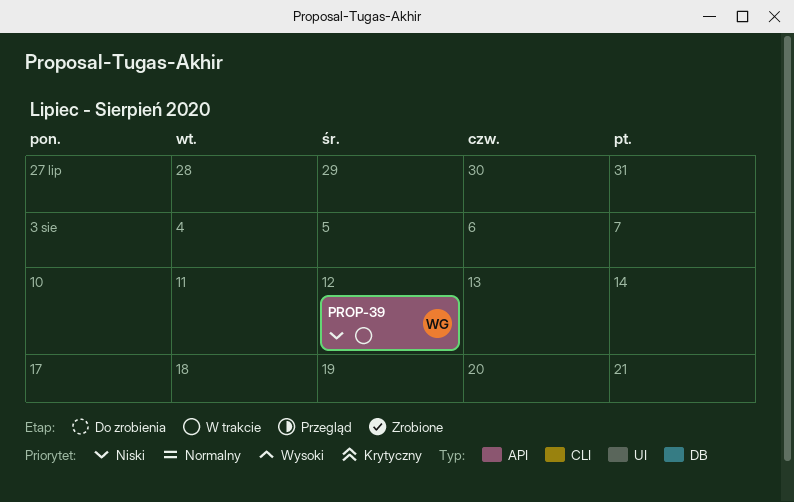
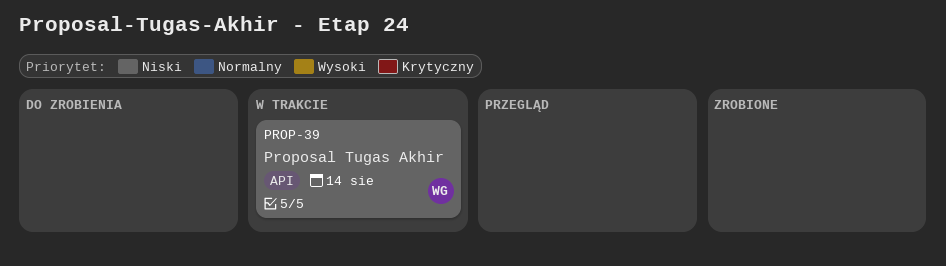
PROP-39, due: Aug 12 -> Aug 14

